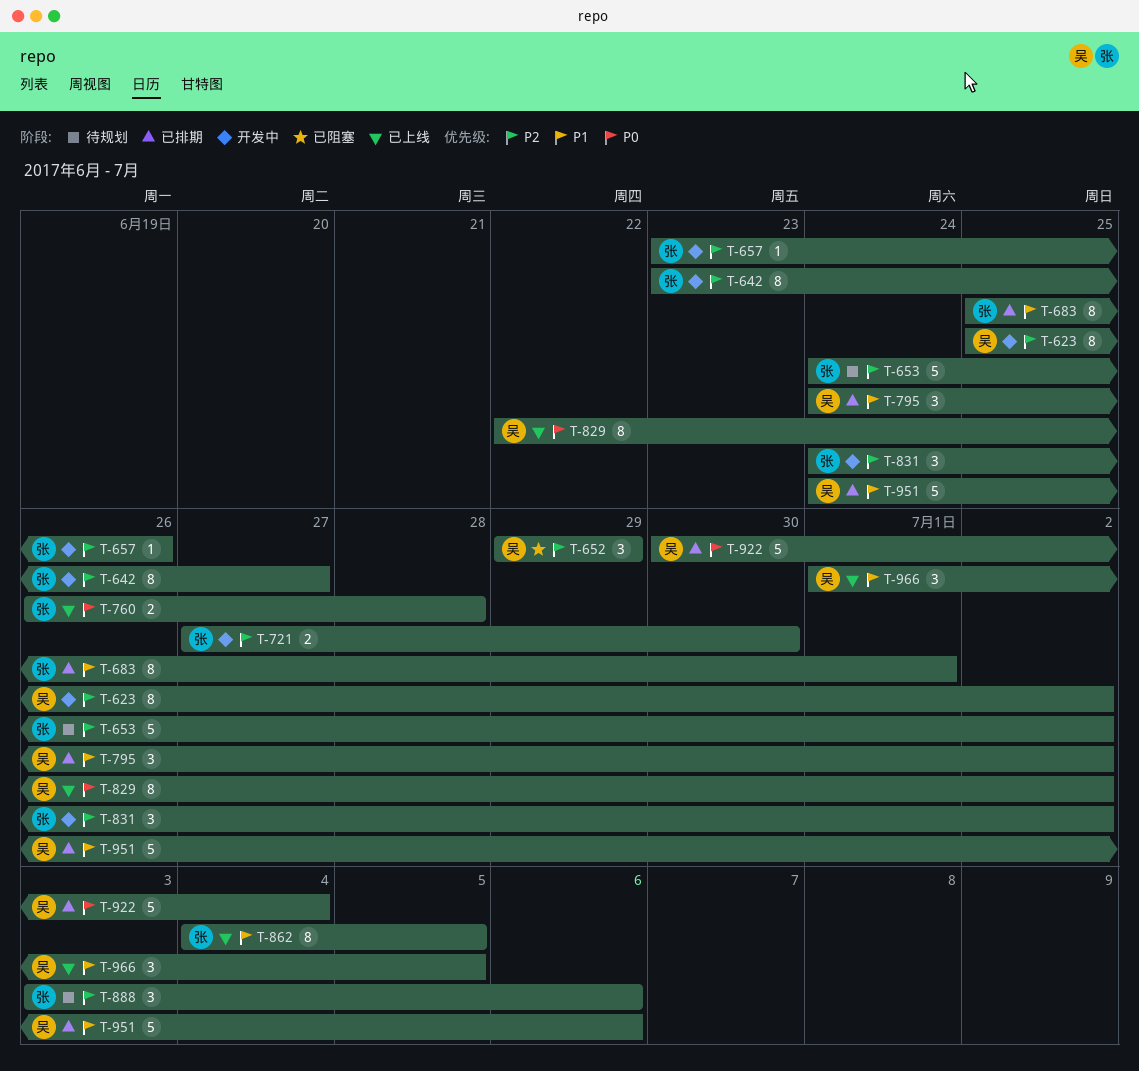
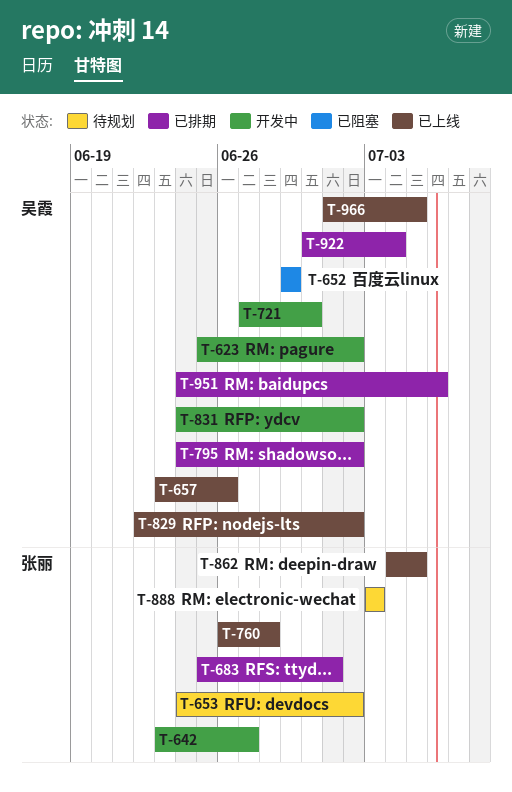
T-657, status: 开发中 -> 已上线
T-657, owner: 张丽 -> 吴霞
T-721, owner: 张丽 -> 吴霞
T-831, owner: 张丽 -> 吴霞
T-888, due: Jul 6 -> Jul 3

